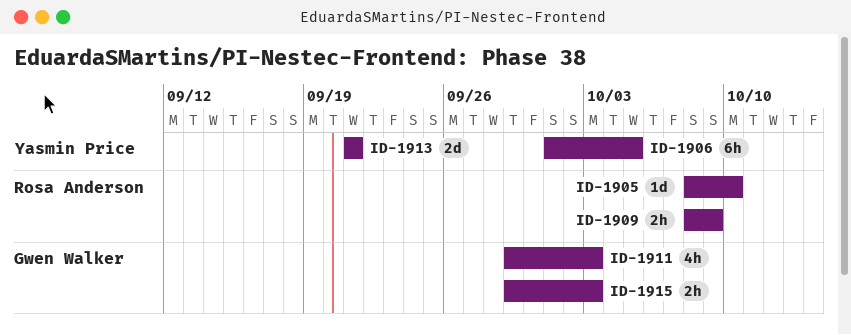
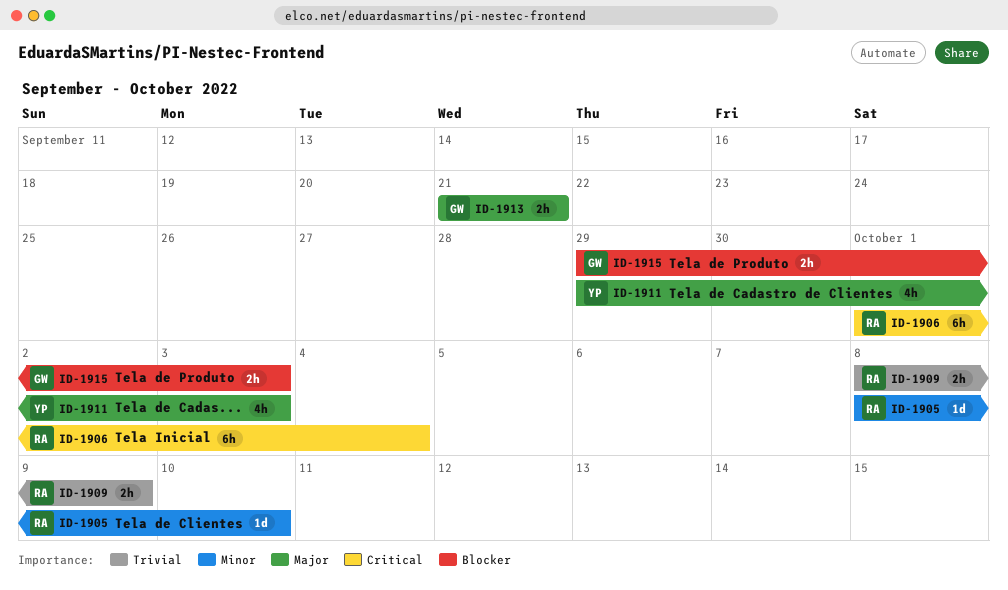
ID-1906, owner: Yasmin Price -> Rosa Anderson
ID-1906, due: Oct 5 -> Oct 4
ID-1911, owner: Gwen Walker -> Yasmin Price
ID-1913, owner: Yasmin Price -> Gwen Walker
ID-1913, estimate: 2d -> 2h

